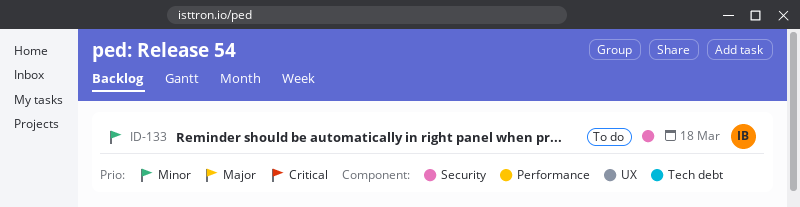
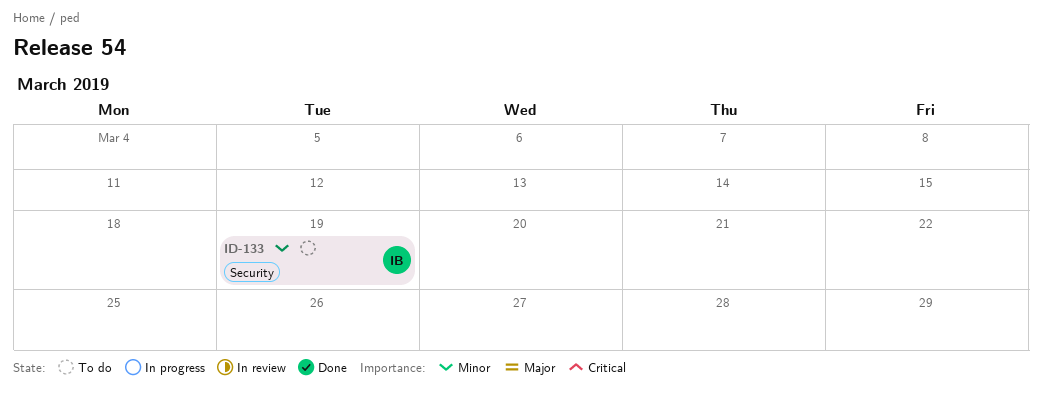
ID-133, due: Mar 18 -> Mar 19

